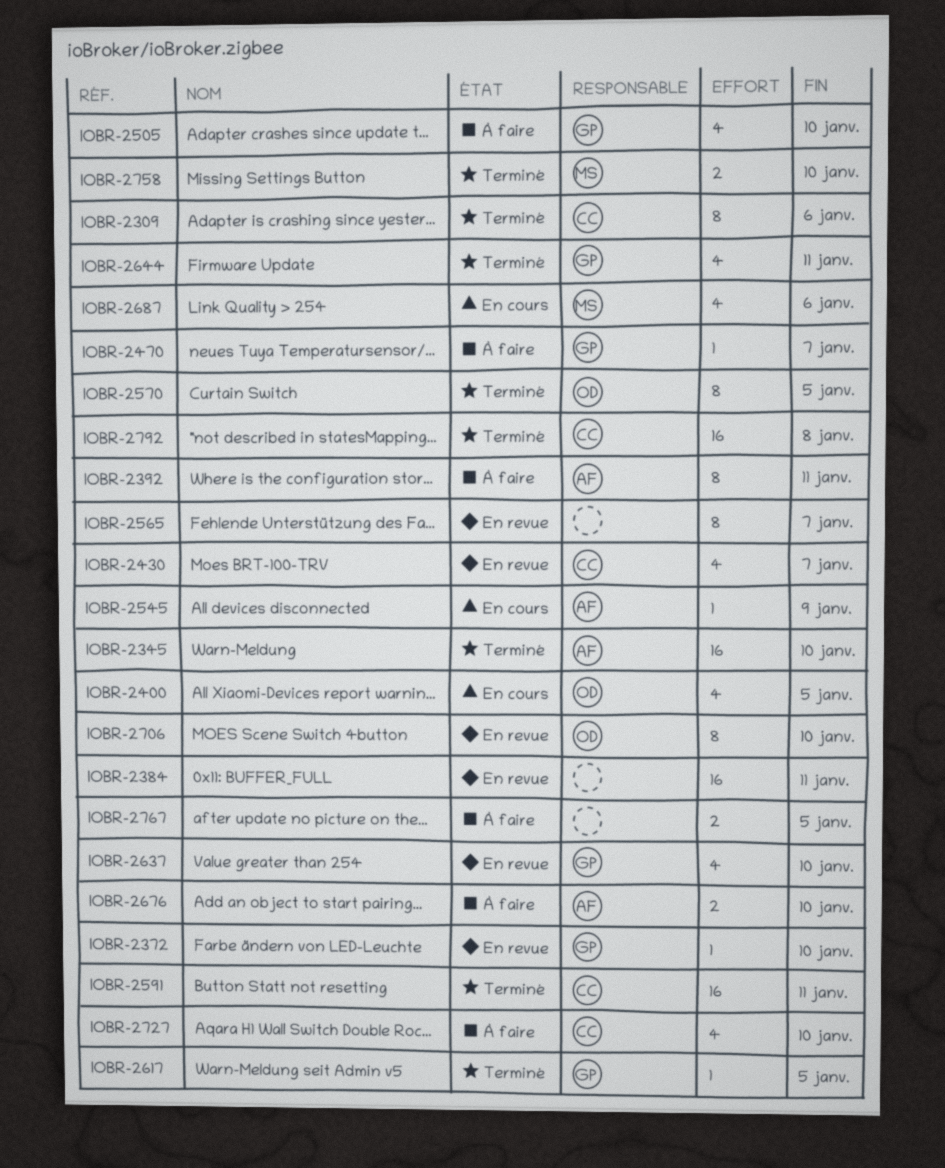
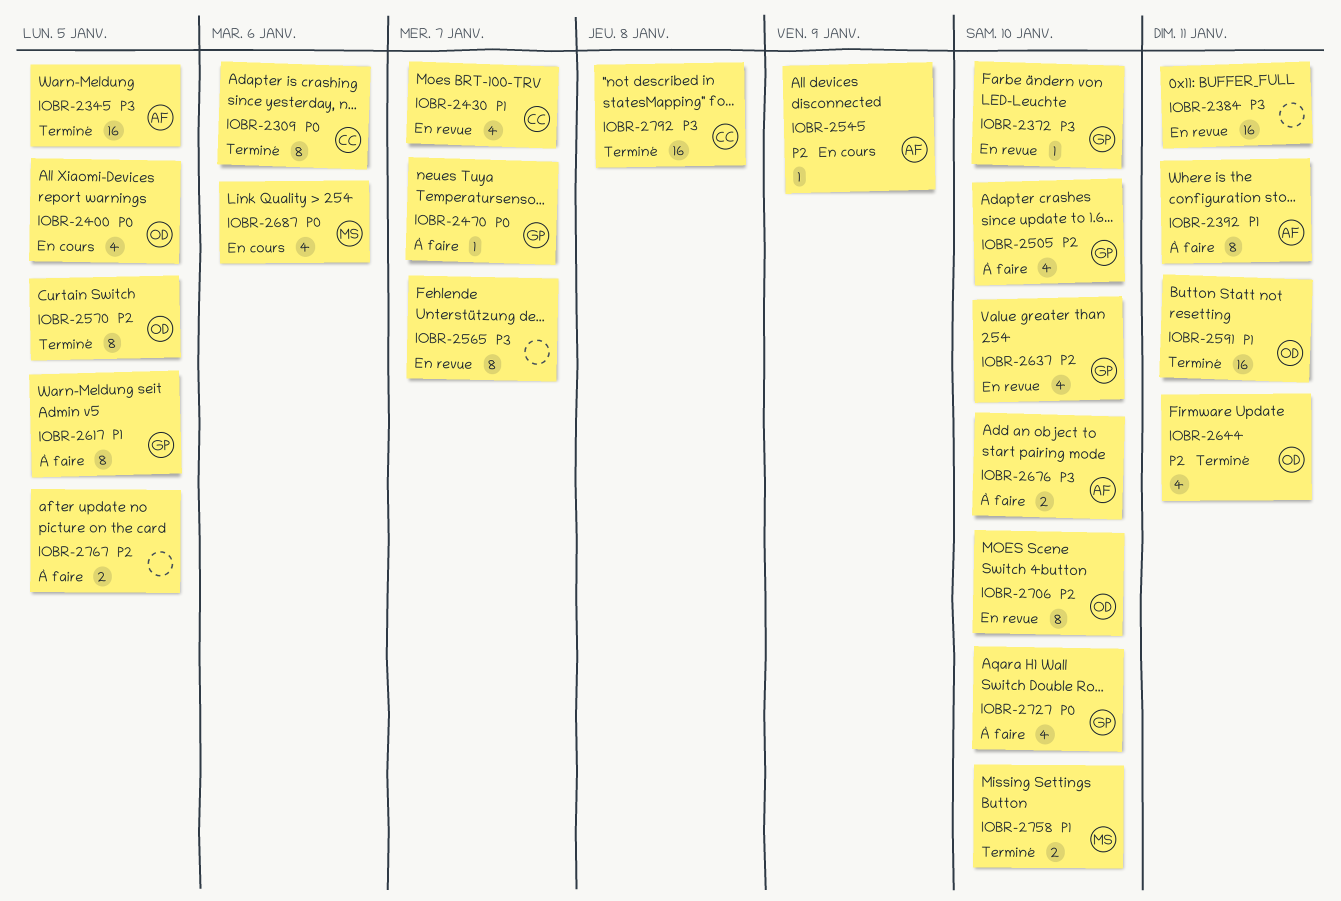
IOBR-2345, due: Jan 10 -> Jan 5
IOBR-2591, owner: CC -> OD
IOBR-2617, status: Terminé -> À faire
IOBR-2617, estimate: 1 -> 8
IOBR-2644, owner: GP -> OD
IOBR-2727, owner: CC -> GP

